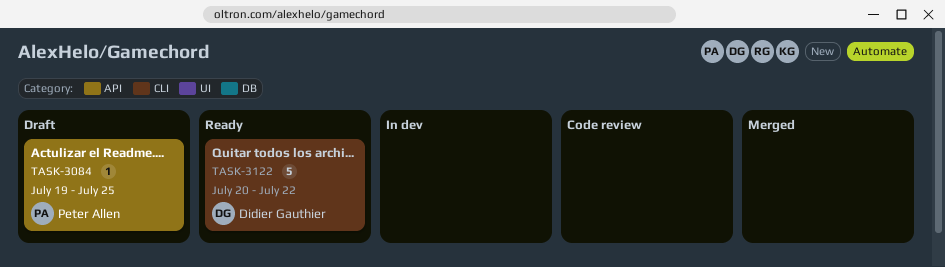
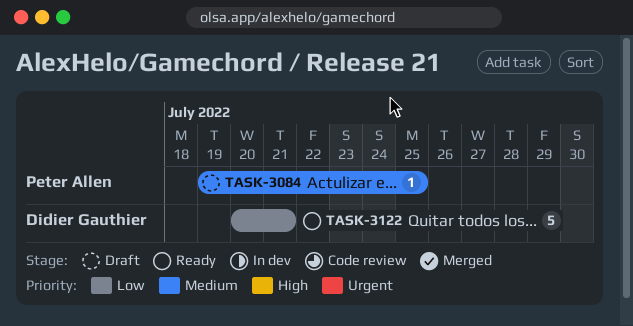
TASK-3122, due: Jul 22 -> Jul 21

